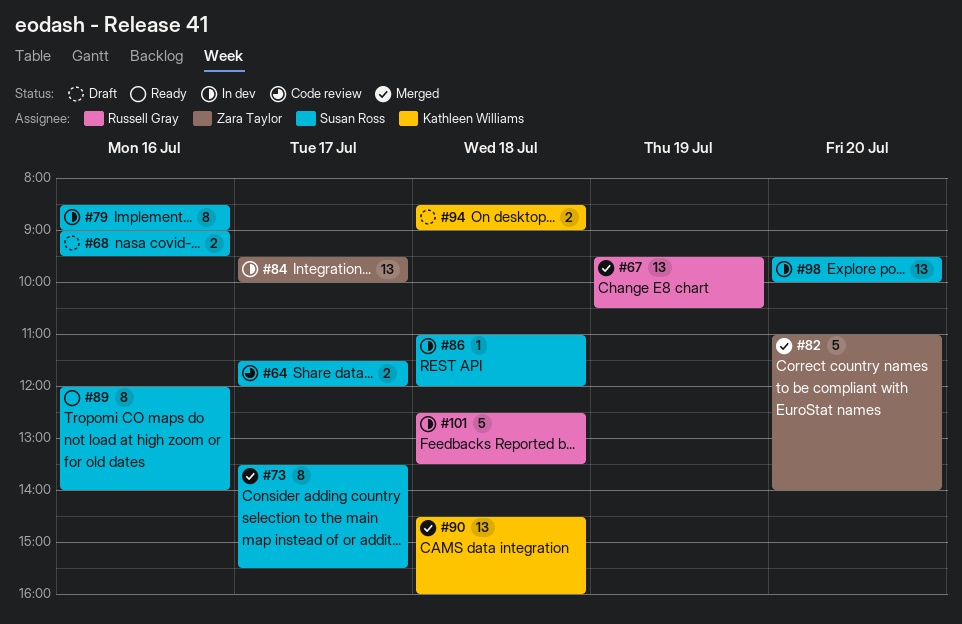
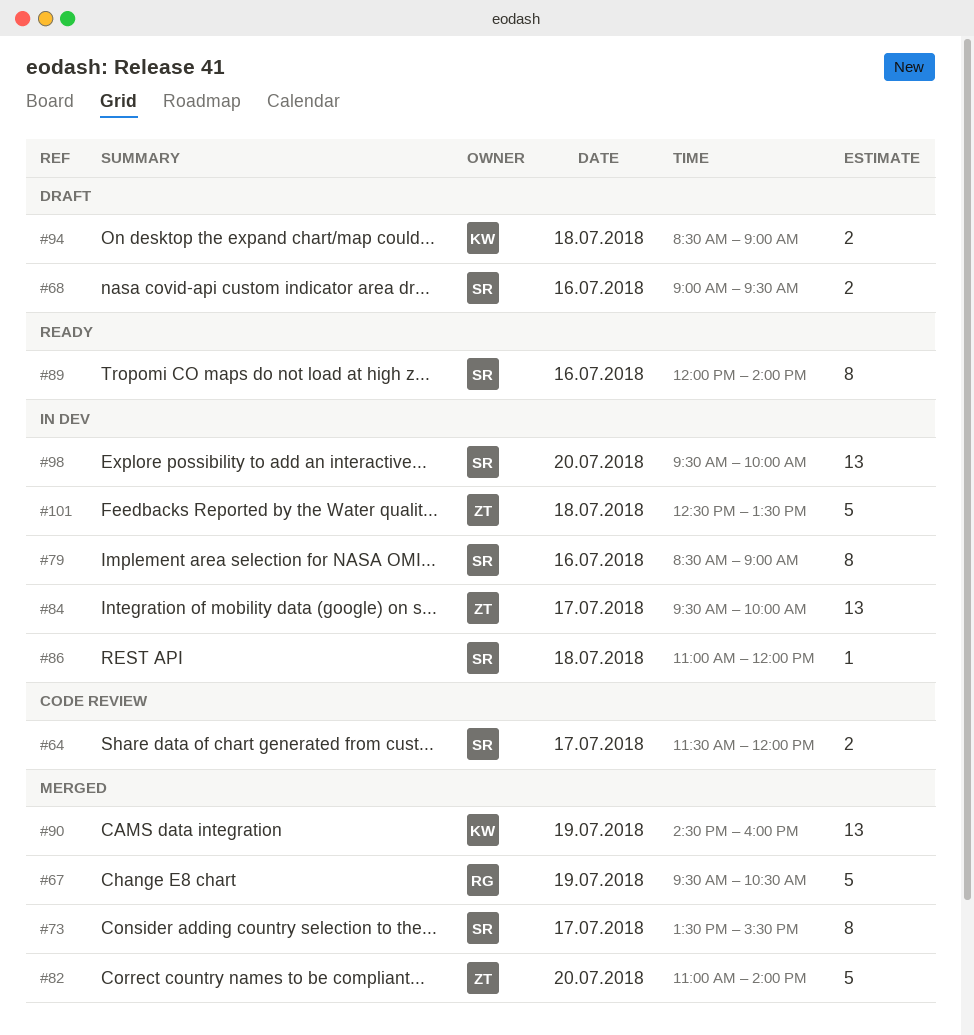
#67, estimate: 13 -> 5
#90, day: Jul 18 -> Jul 19
#101, owner: Russell Gray -> Zara Taylor

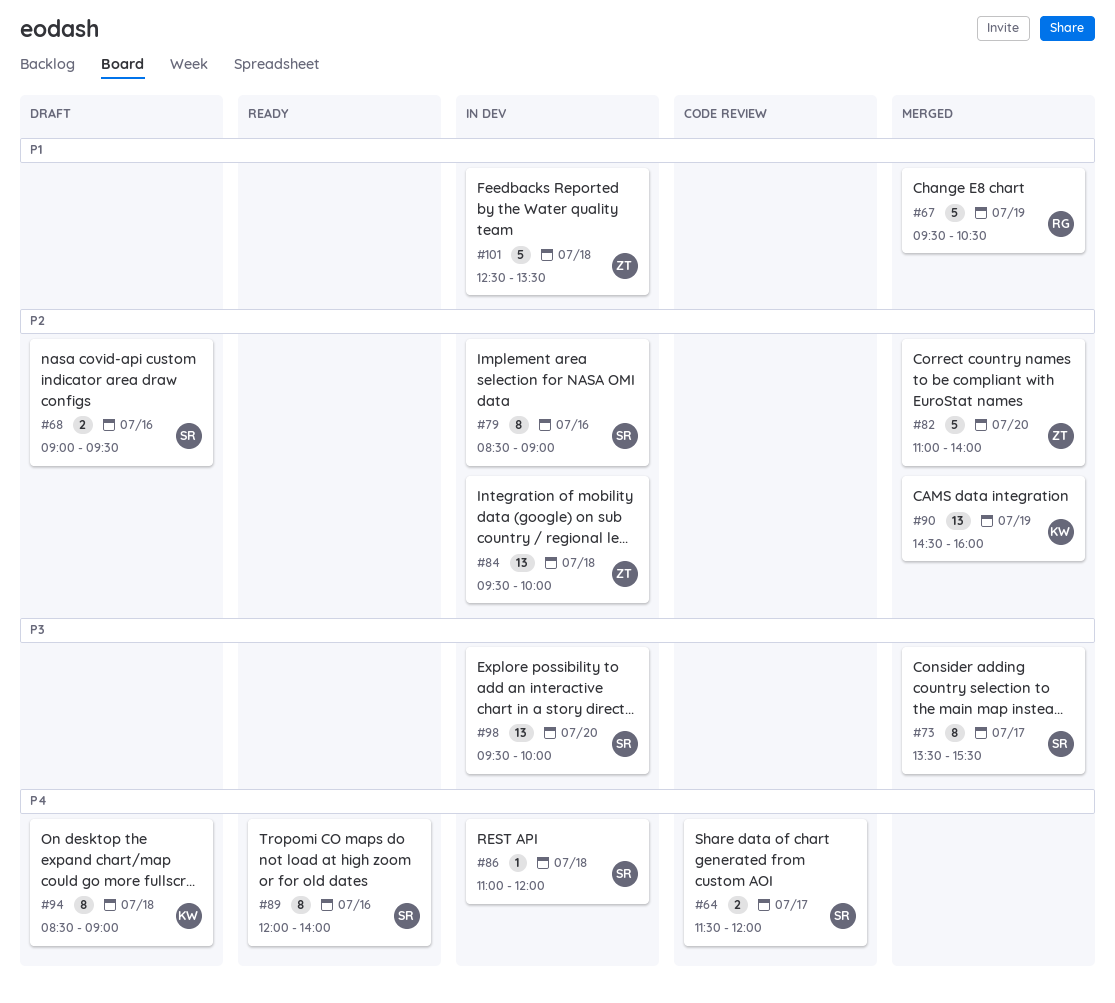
#84, day: Jul 17 -> Jul 18
#94, estimate: 2 -> 8

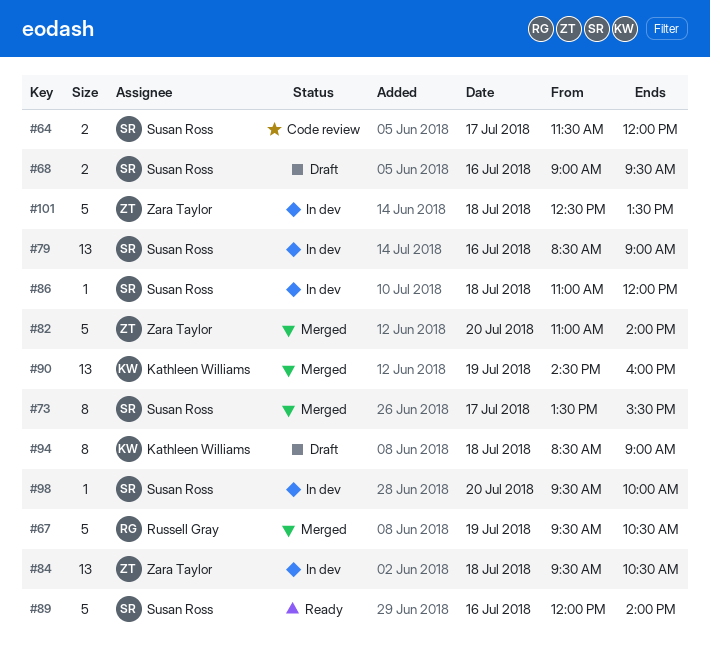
#79, estimate: 8 -> 13
#84, ends: 10:00 -> 10:30
#89, estimate: 8 -> 5
#98, estimate: 13 -> 1

